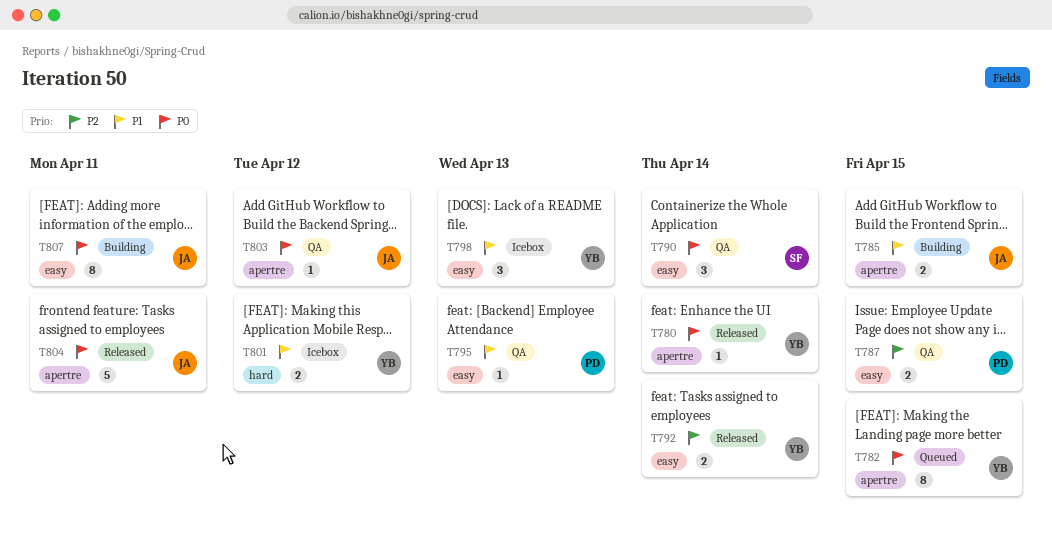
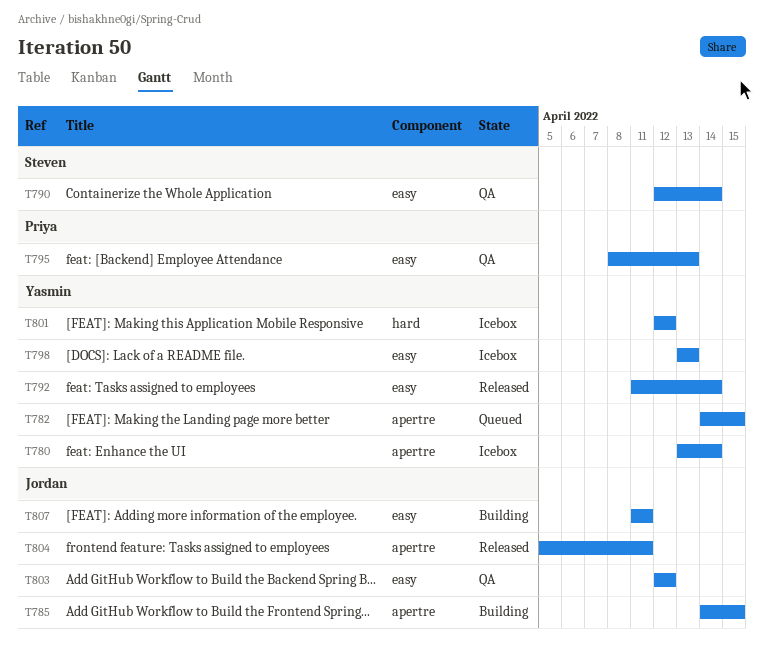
T780, status: Released -> Icebox
T787: present -> none
T803, label: apertre -> easy

